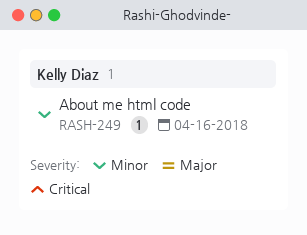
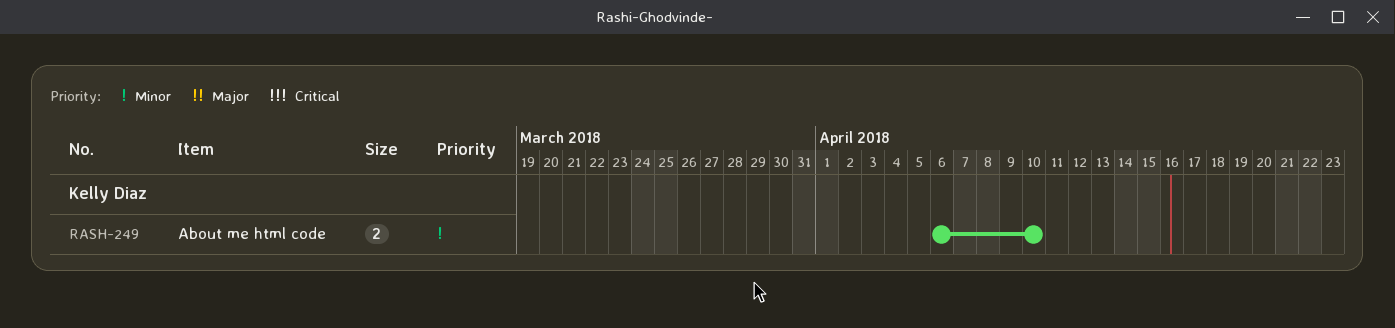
RASH-249, estimate: 1 -> 2
RASH-249, due: Apr 16 -> Apr 10

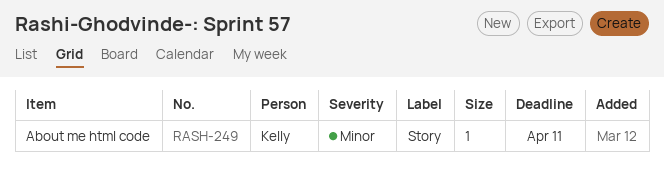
RASH-249, estimate: 2 -> 1
RASH-249, due: Apr 10 -> Apr 11

